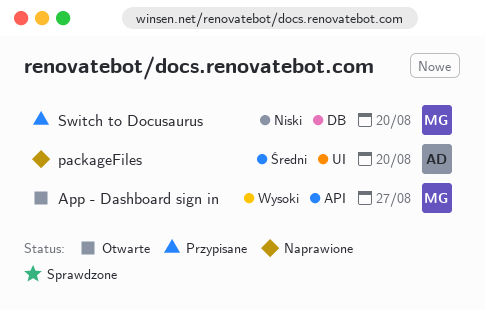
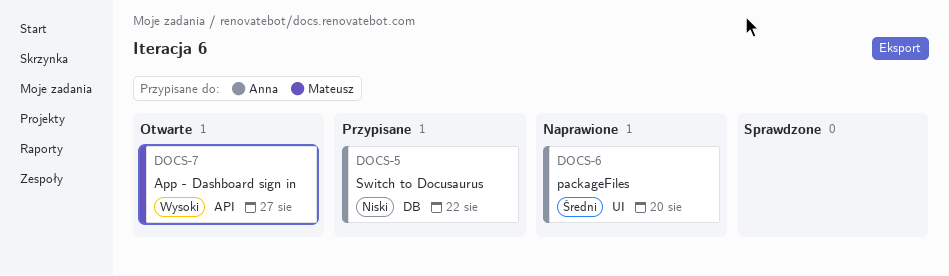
Switch to Docusaurus, owner: Mateusz -> Anna
Switch to Docusaurus, due: Aug 20 -> Aug 22

